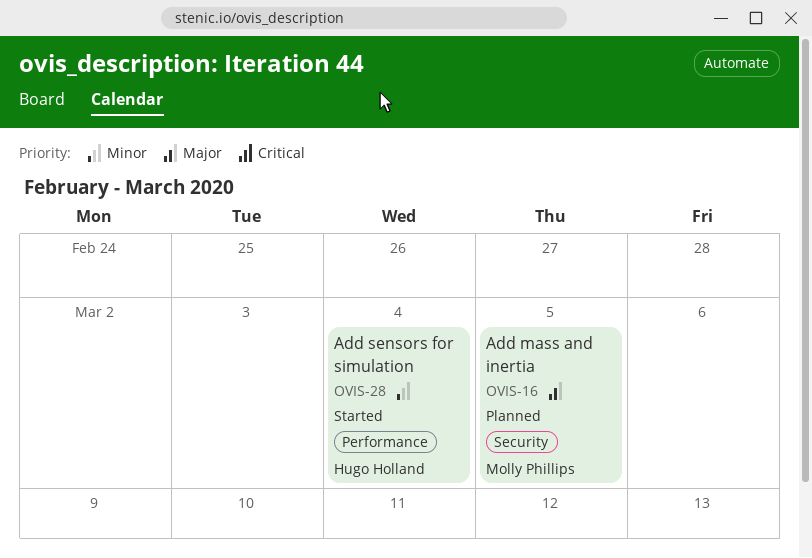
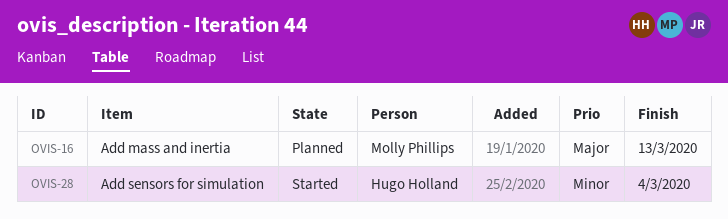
OVIS-16, due: Mar 5 -> Mar 13

